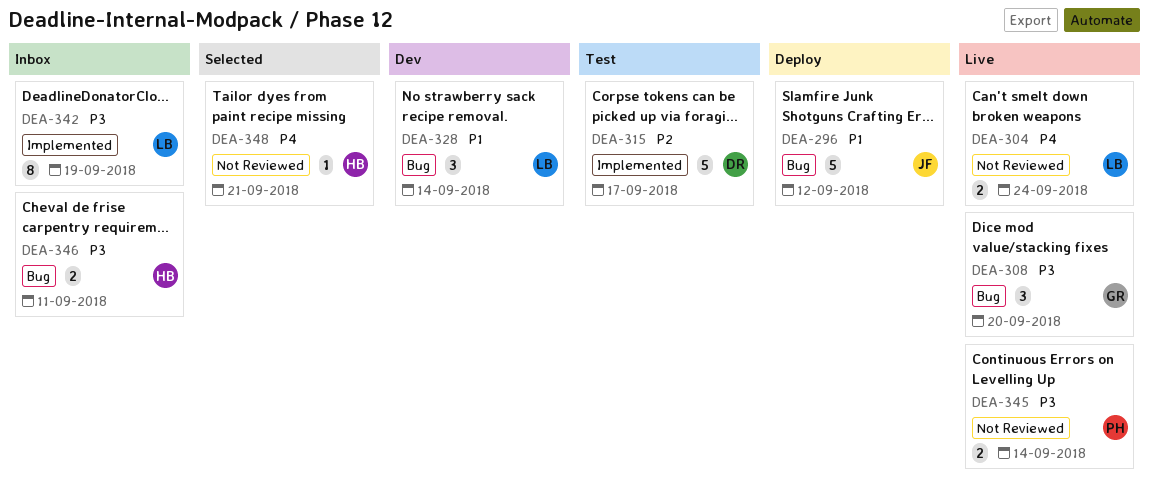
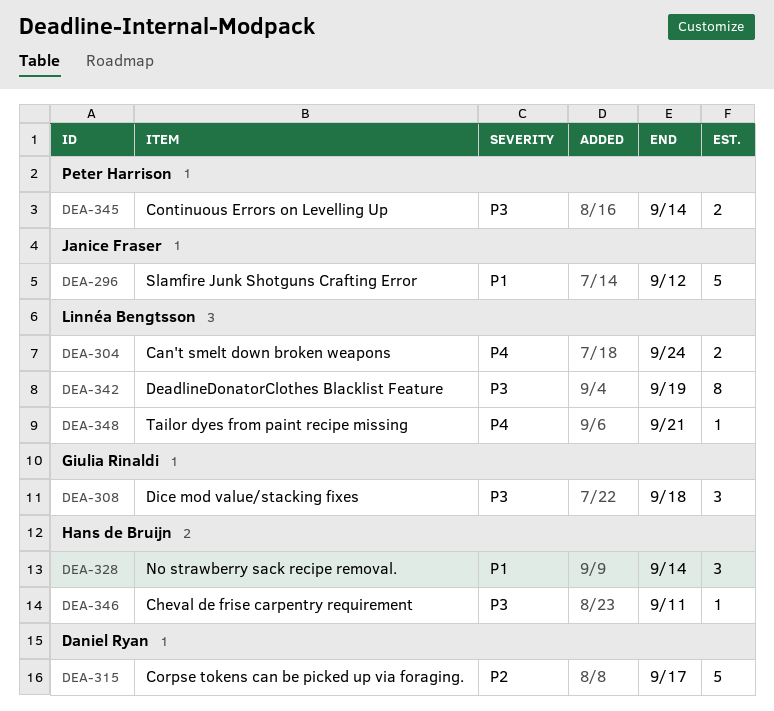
DEA-308, due: Sep 20 -> Sep 18
DEA-328, owner: Linnéa Bengtsson -> Hans de Bruijn
DEA-346, estimate: 2 -> 1
DEA-348, owner: Hans de Bruijn -> Linnéa Bengtsson

